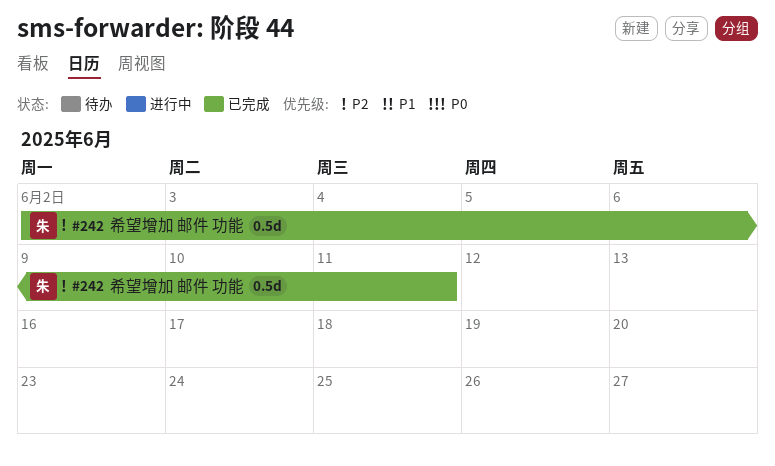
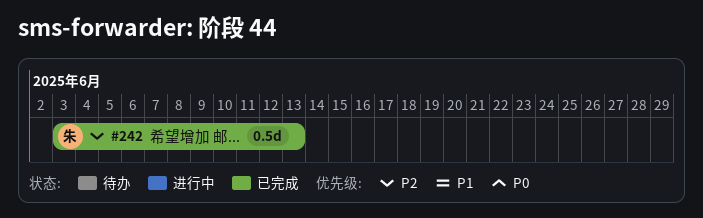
#242, start: Jun 2 -> Jun 3
#242, due: Jun 11 -> Jun 13

